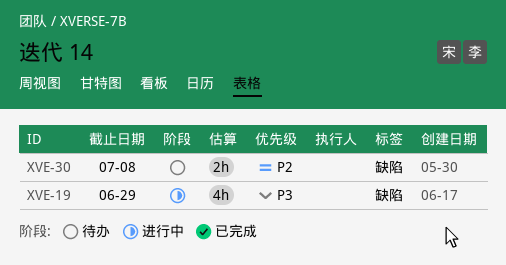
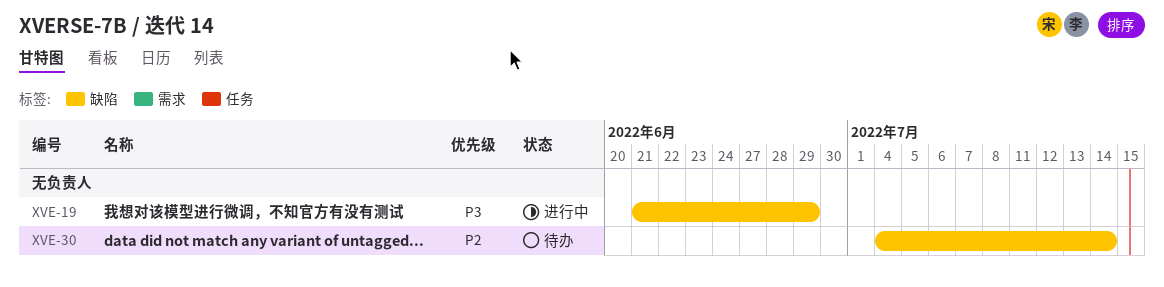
XVE-30, due: Jul 8 -> Jul 14

